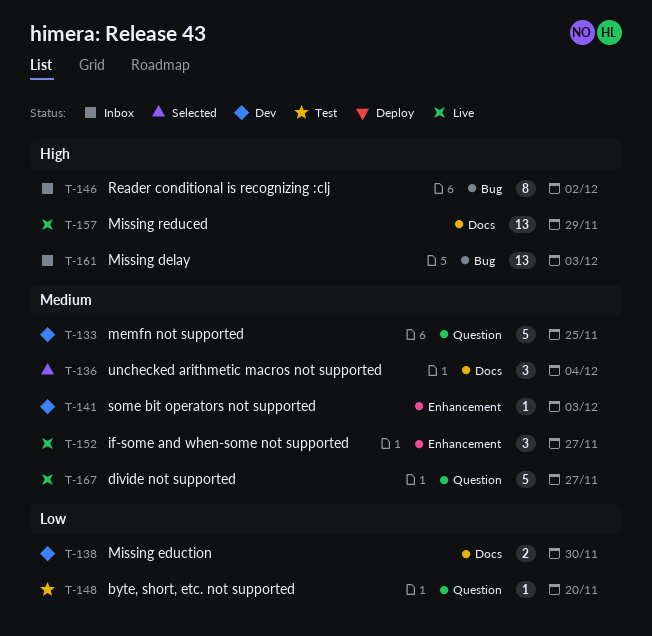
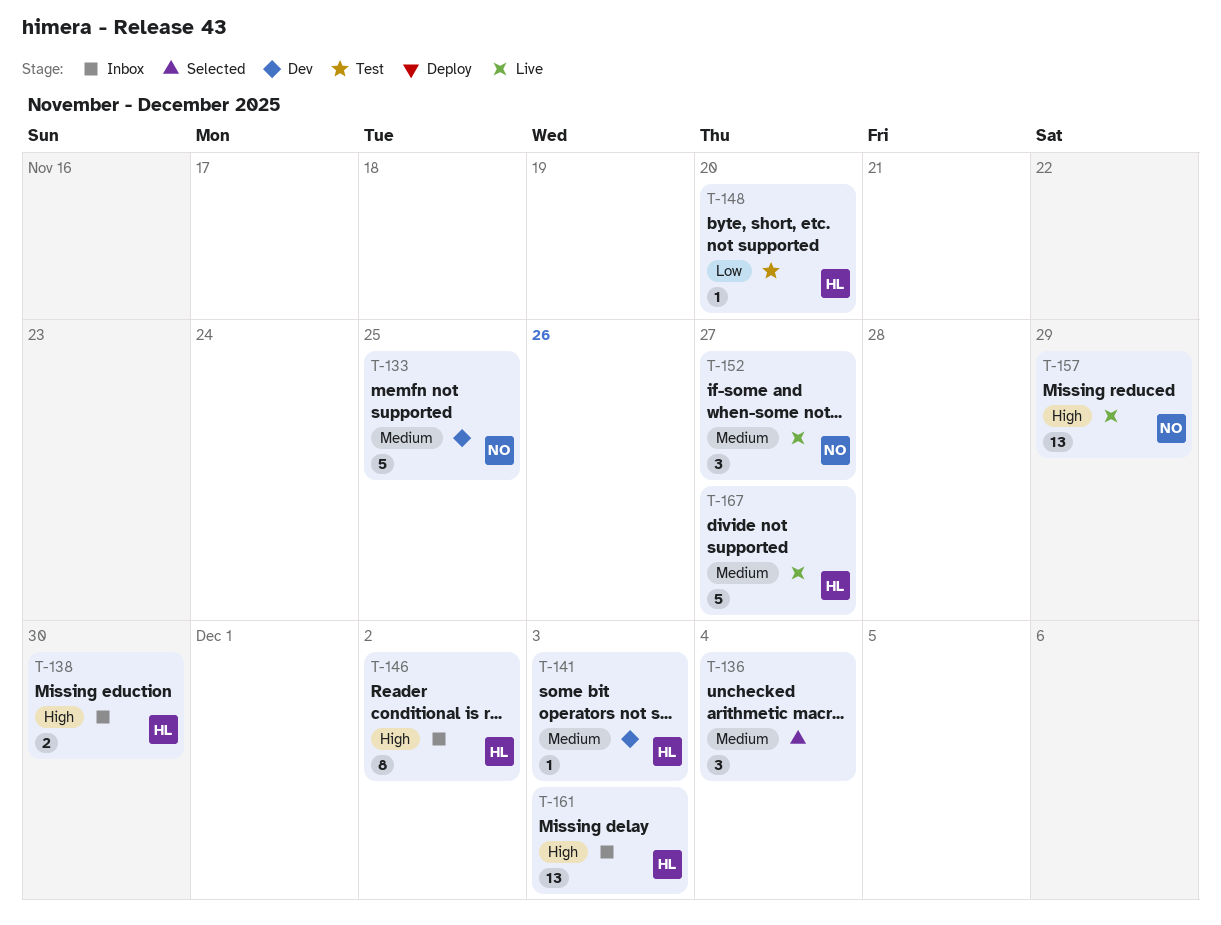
T-138, status: Dev -> Inbox
T-138, priority: Low -> High

